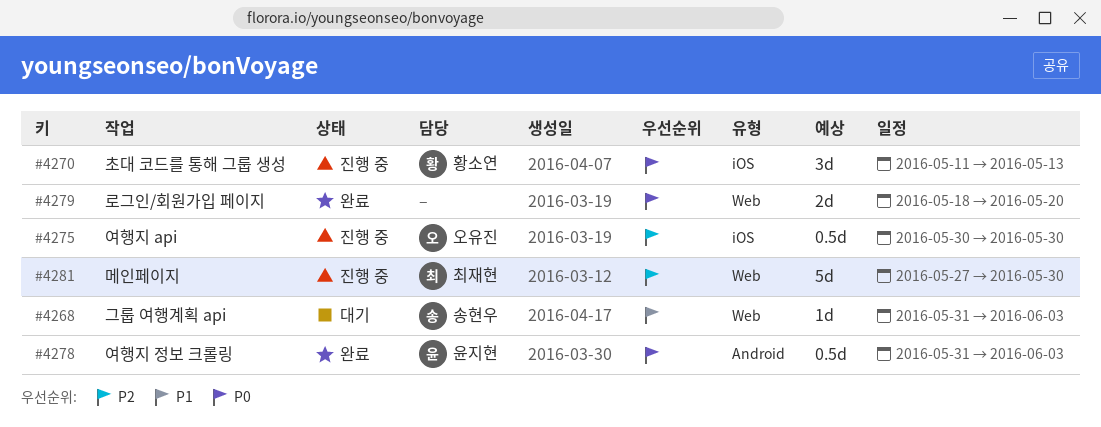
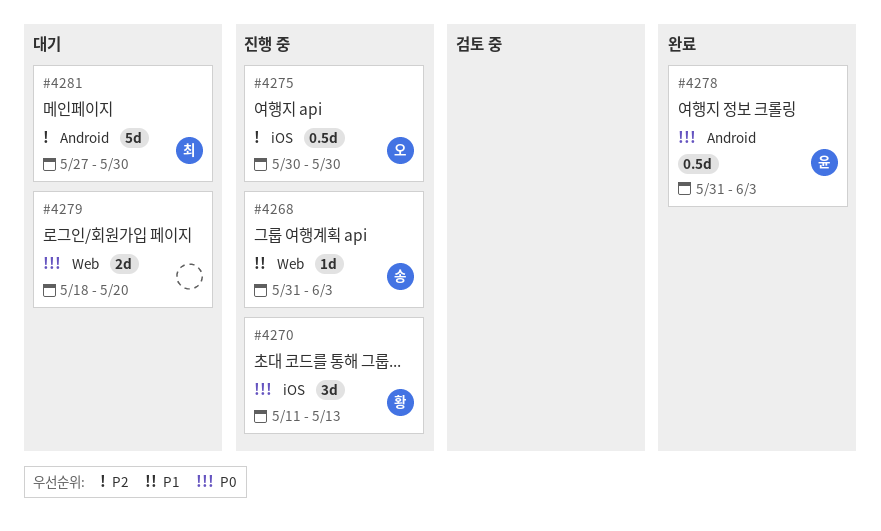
#4268, status: 대기 -> 진행 중
#4279, status: 완료 -> 대기
#4281, status: 진행 중 -> 대기
#4281, label: Web -> Android

